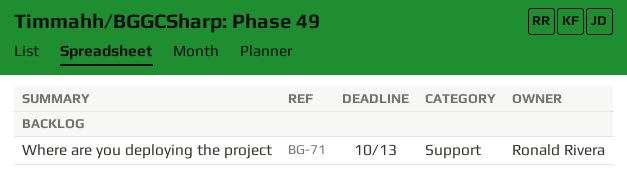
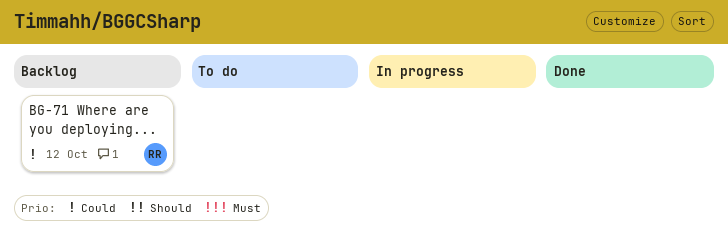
BG-71, due: Oct 13 -> Oct 12

